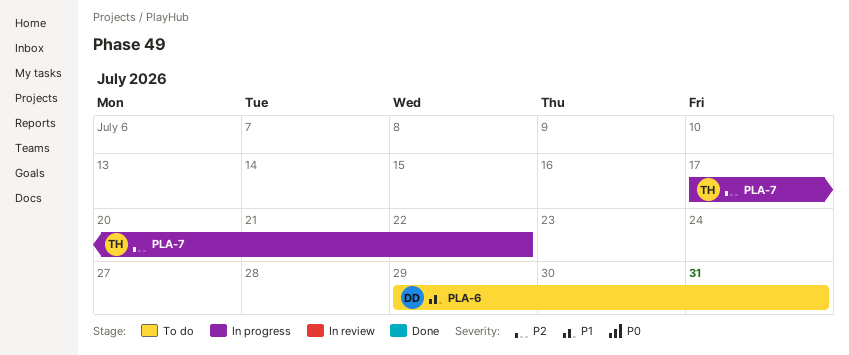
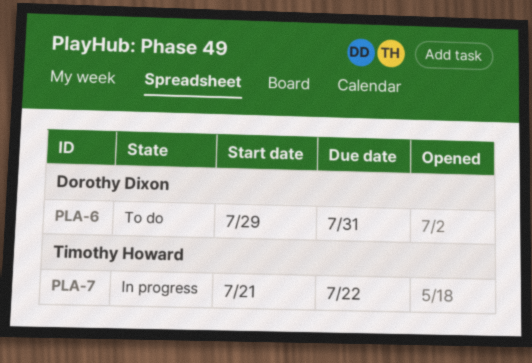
PLA-7, start: Jul 17 -> Jul 21

